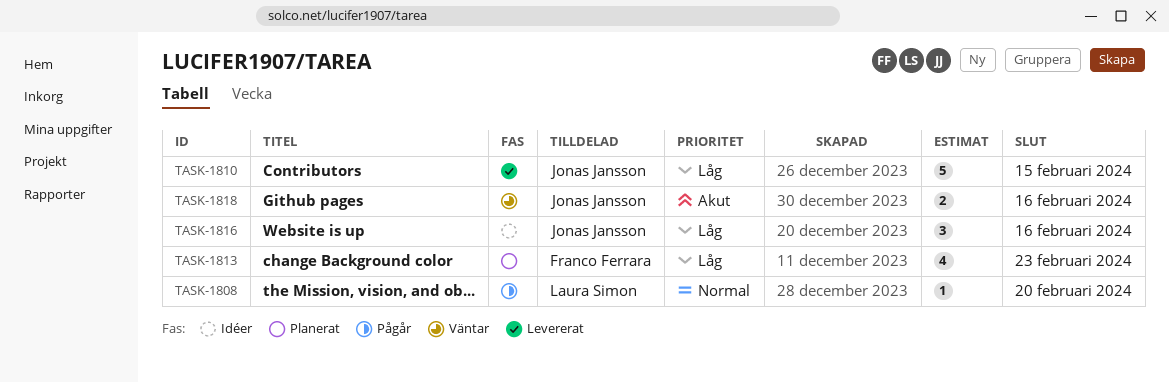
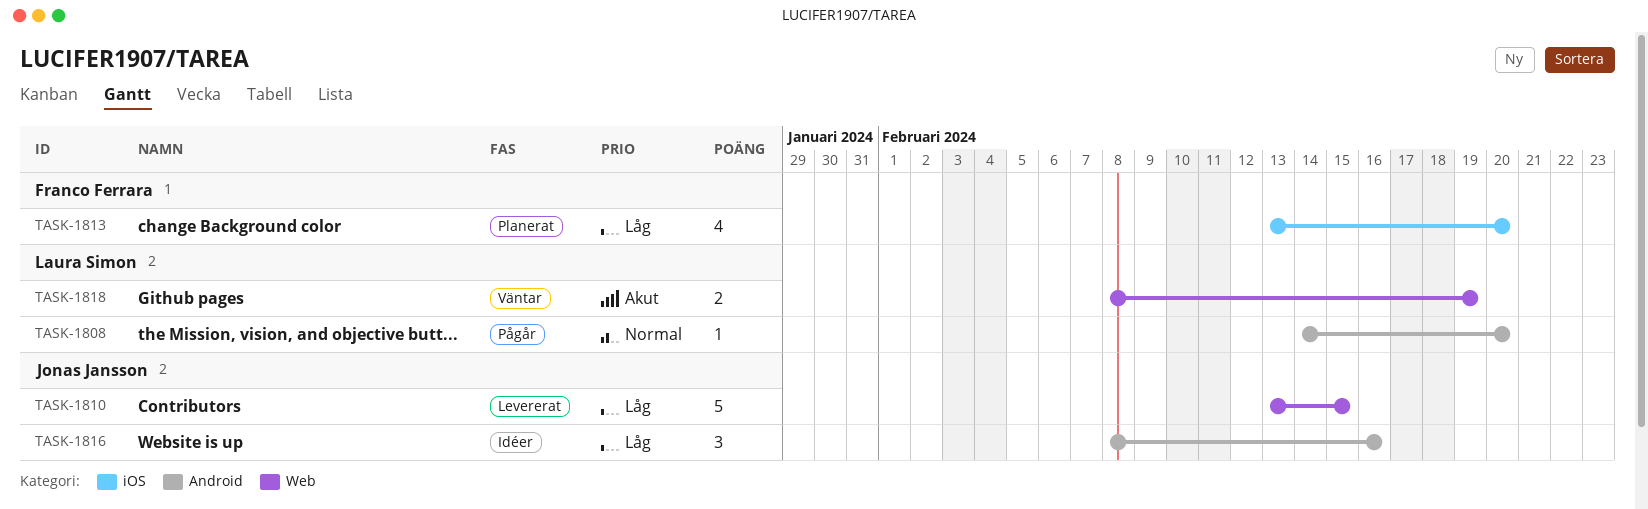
TASK-1813, due: Feb 23 -> Feb 20
TASK-1818, owner: Jonas Jansson -> Laura Simon
TASK-1818, due: Feb 16 -> Feb 19

